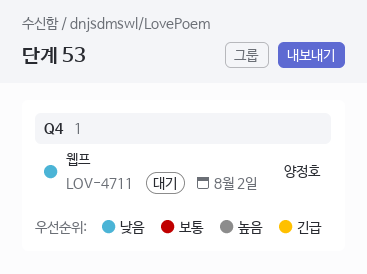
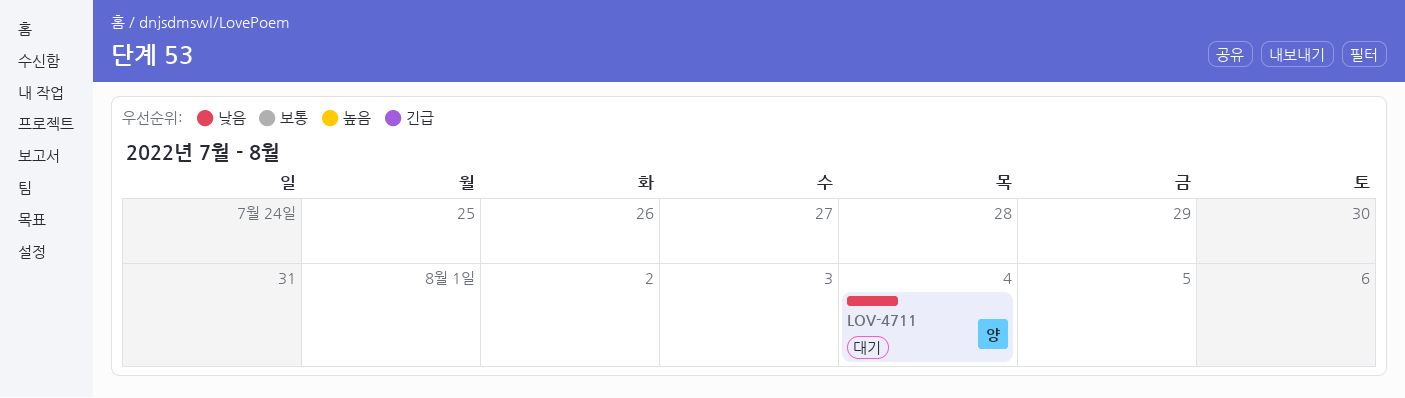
LOV-4711, due: Aug 2 -> Aug 4

